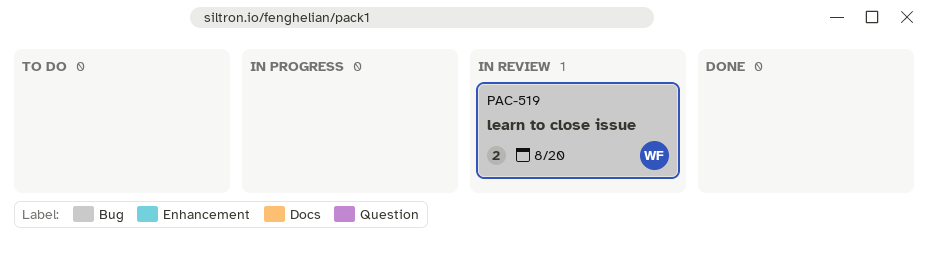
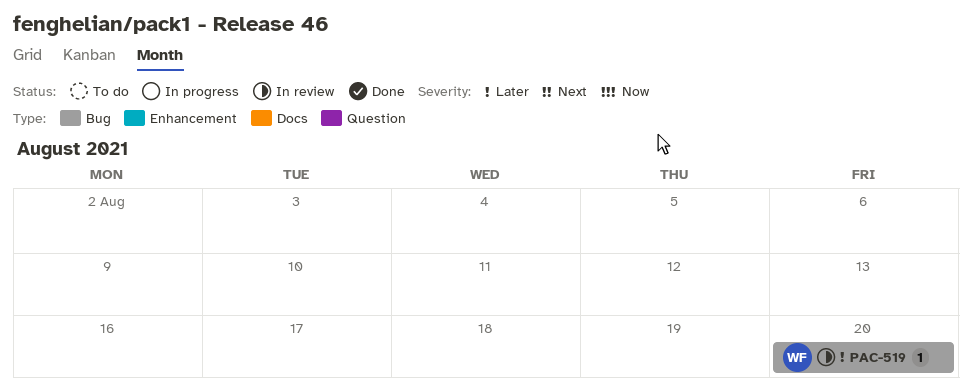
PAC-519, estimate: 2 -> 1

